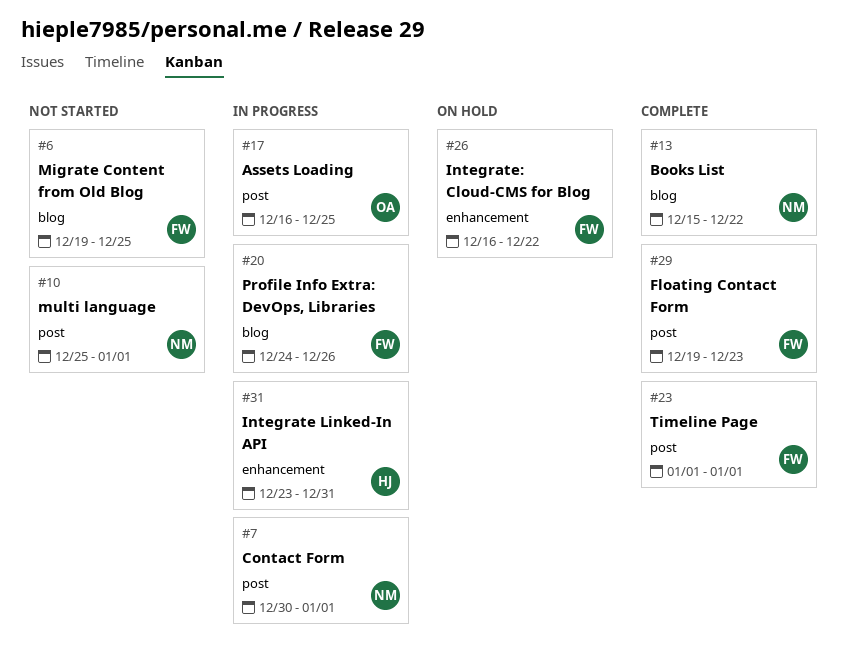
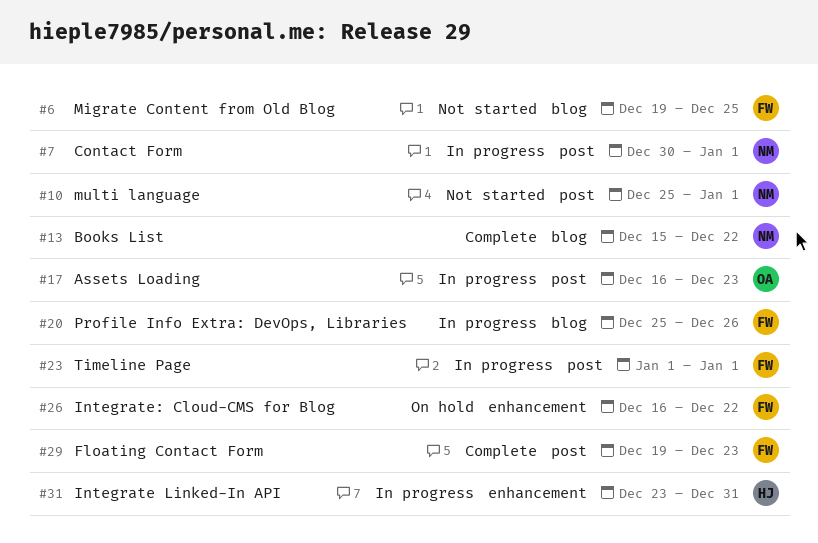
#17, due: Dec 25 -> Dec 23
#20, start: Dec 24 -> Dec 25
#23, status: Complete -> In progress

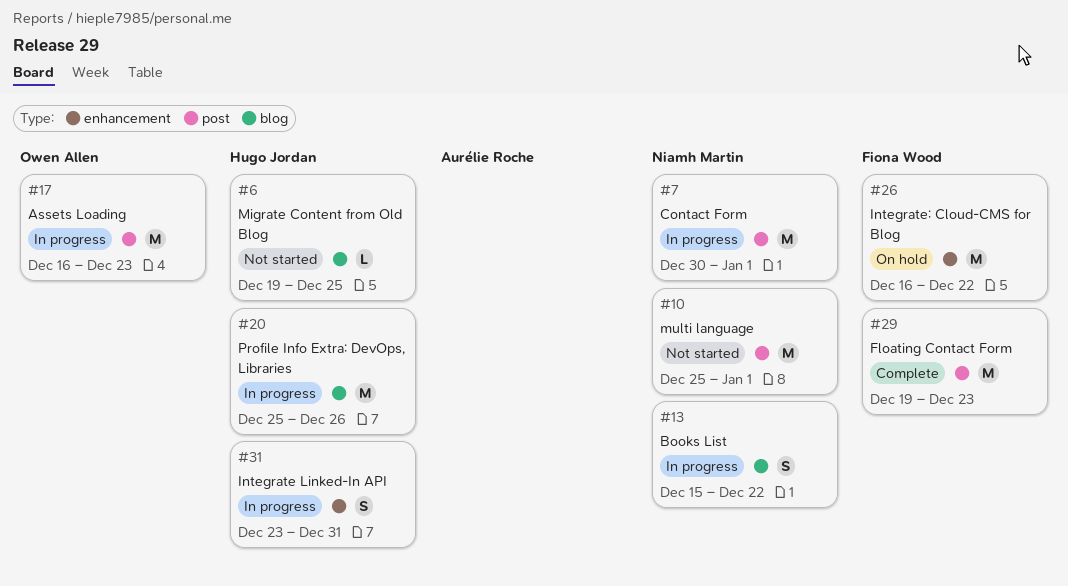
#6, owner: Fiona Wood -> Hugo Jordan
#13, status: Complete -> In progress
#20, owner: Fiona Wood -> Hugo Jordan
#23: present -> none

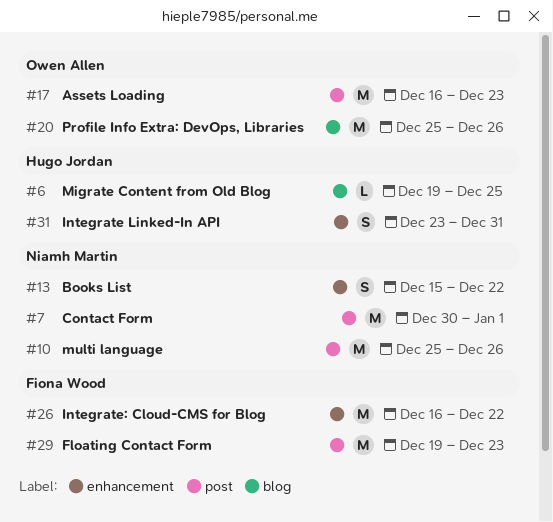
#10, due: Jan 1 -> Dec 26
#13, label: blog -> enhancement
#20, owner: Hugo Jordan -> Owen Allen

